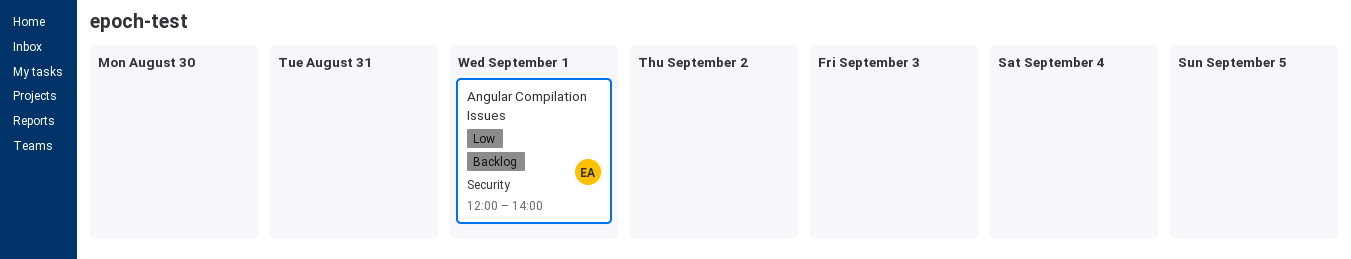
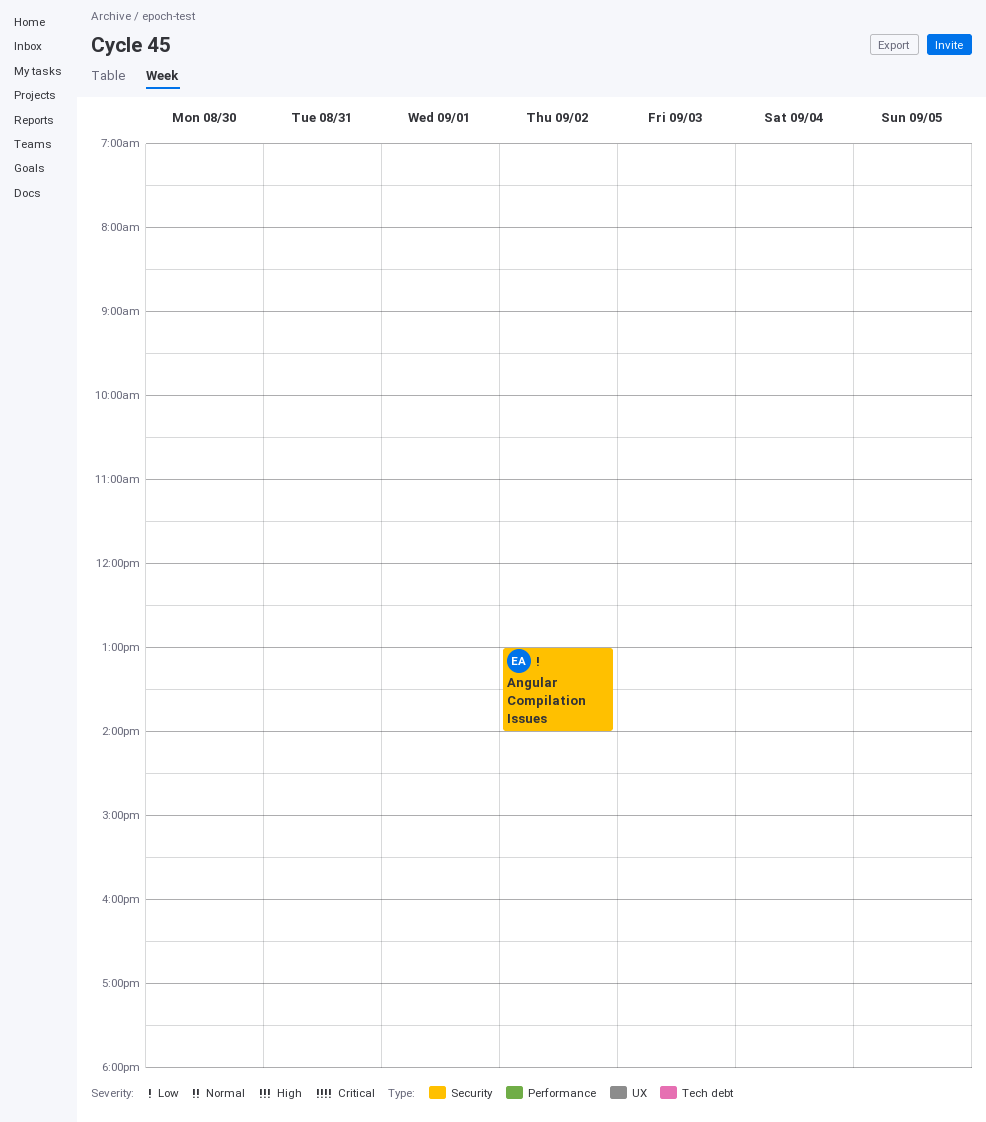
Angular Compilation Issues, day: Sep 1 -> Sep 2
Angular Compilation Issues, begins: 12:00 -> 13:00

